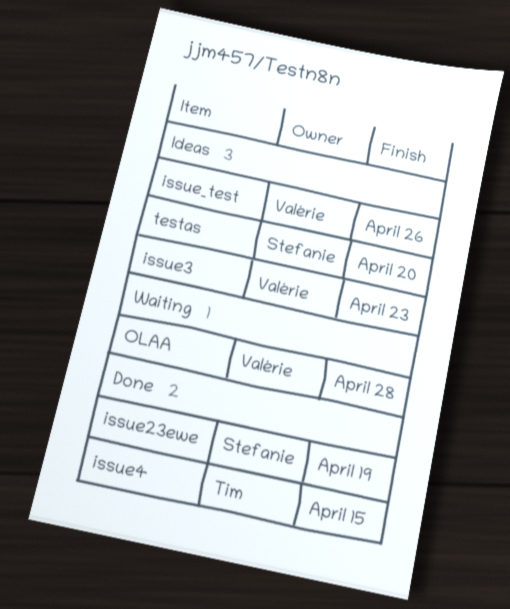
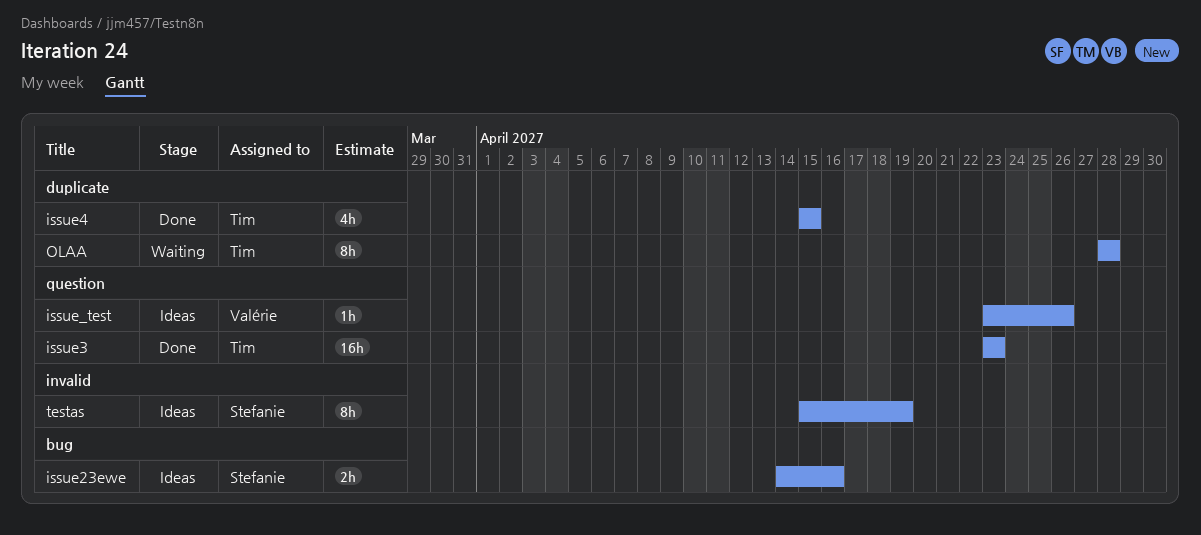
issue23ewe, status: Done -> Ideas
issue23ewe, due: Apr 19 -> Apr 16
issue3, status: Ideas -> Done
issue3, owner: Valérie -> Tim
OLAA, owner: Valérie -> Tim
testas, due: Apr 20 -> Apr 19

